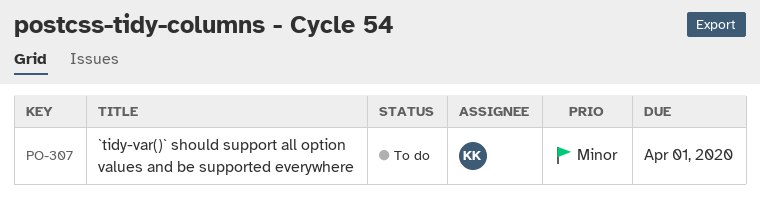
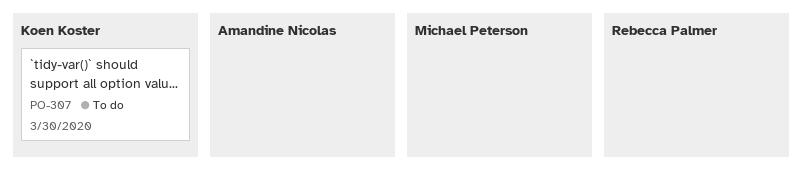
PO-307, due: Apr 1 -> Mar 30

